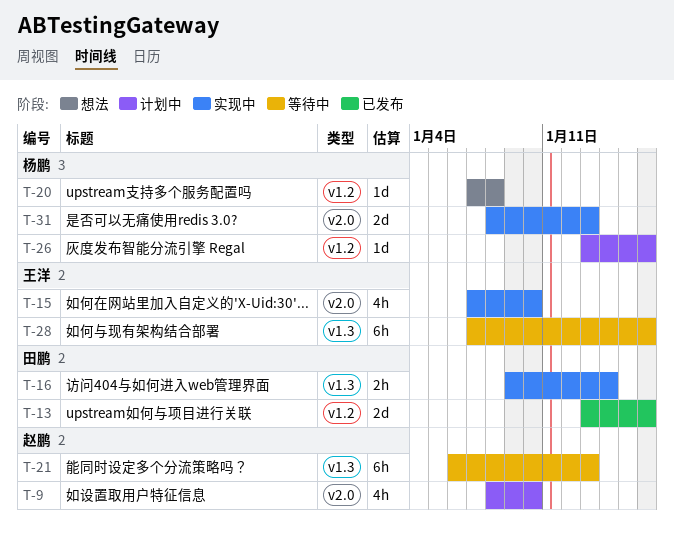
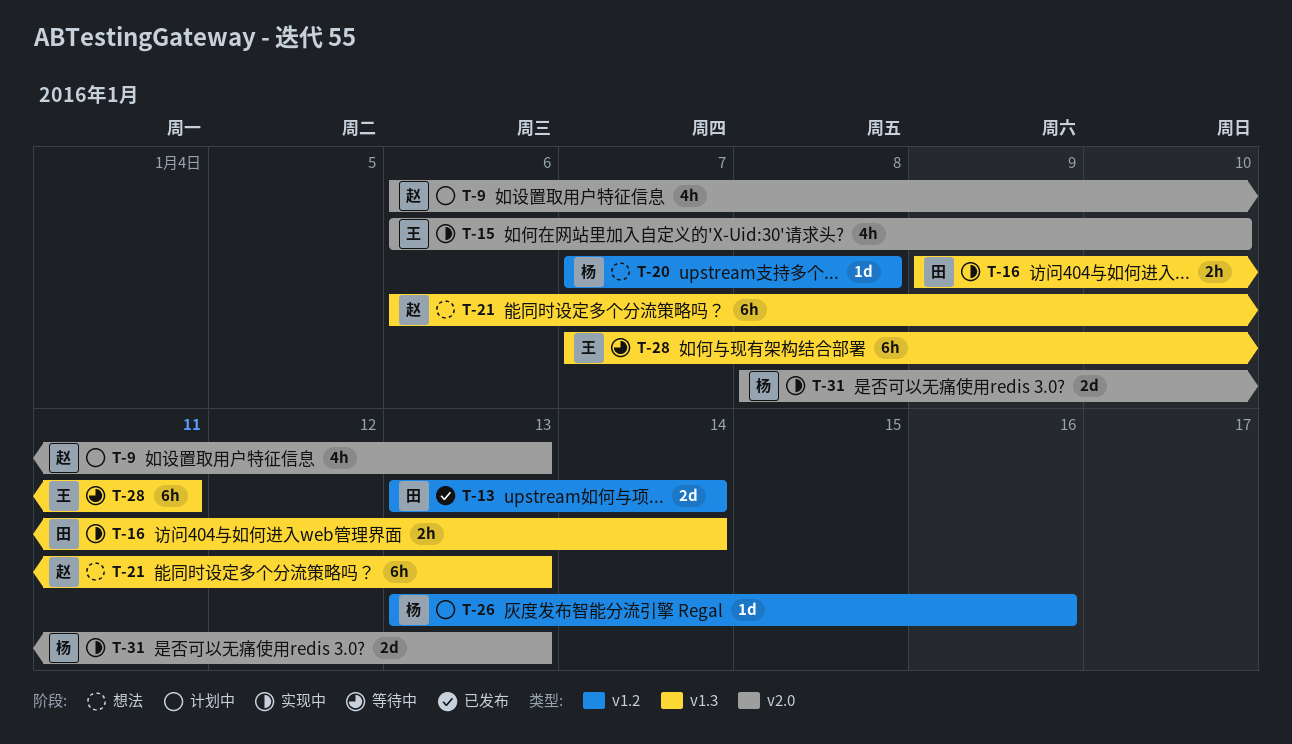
T-9, start: Jan 8 -> Jan 6
T-9, due: Jan 10 -> Jan 13
T-13, due: Jan 16 -> Jan 14
T-15, start: Jan 7 -> Jan 6
T-21, status: 等待中 -> 想法
T-28, due: Jan 16 -> Jan 11

